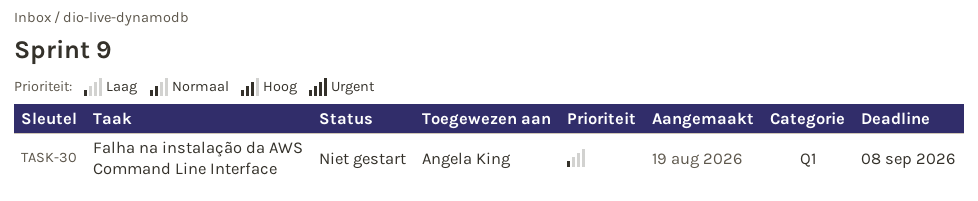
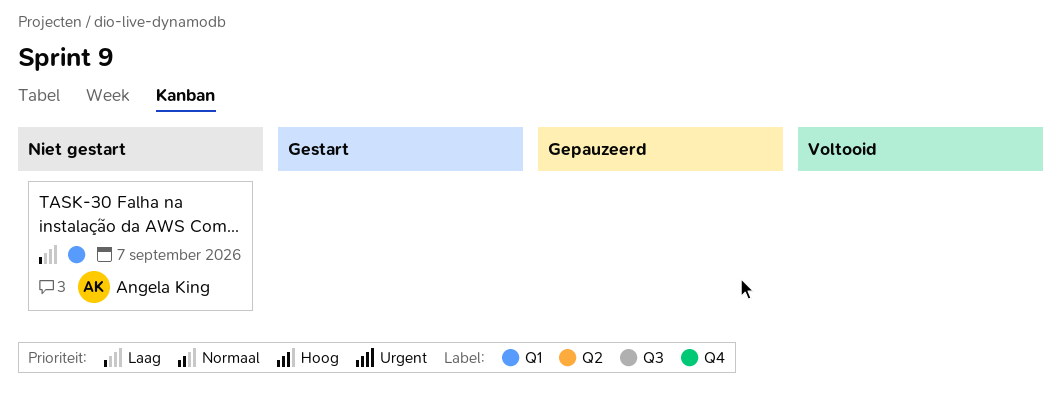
TASK-30, due: Sep 8 -> Sep 7

